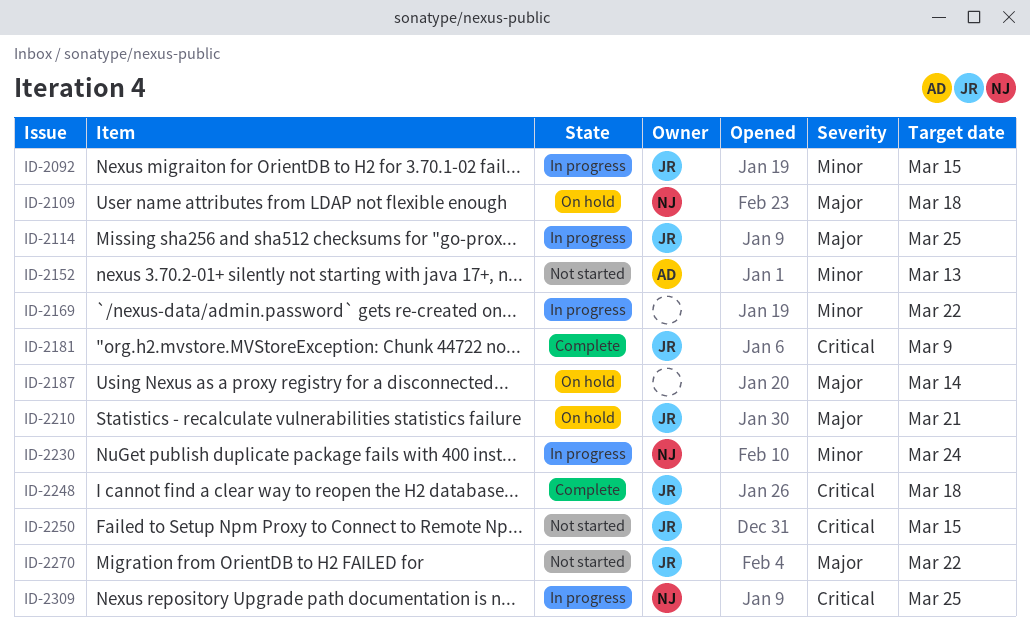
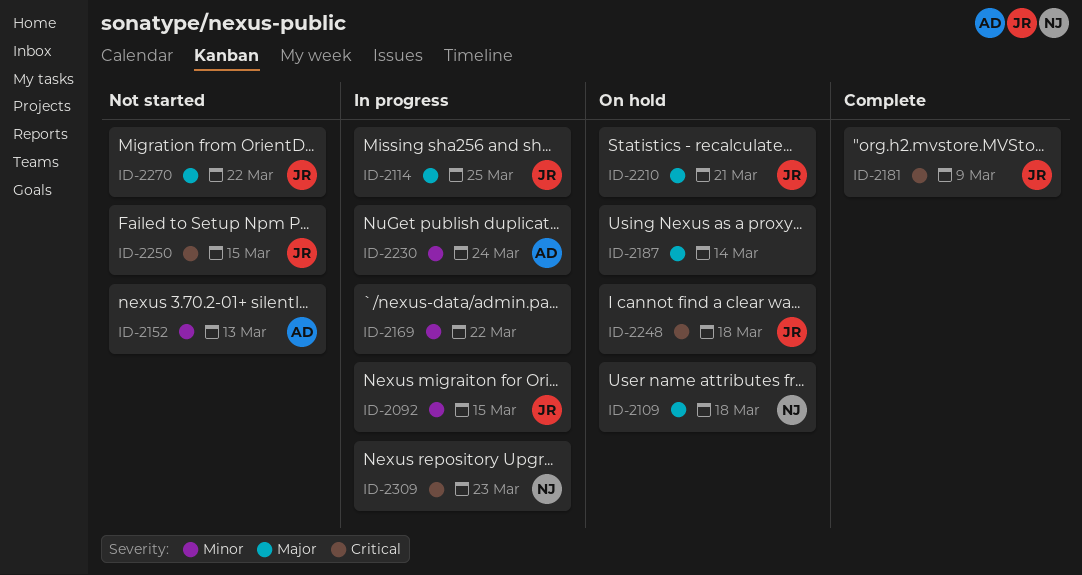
ID-2230, owner: NJ -> AD
ID-2248, status: Complete -> On hold
ID-2309, due: Mar 25 -> Mar 23

